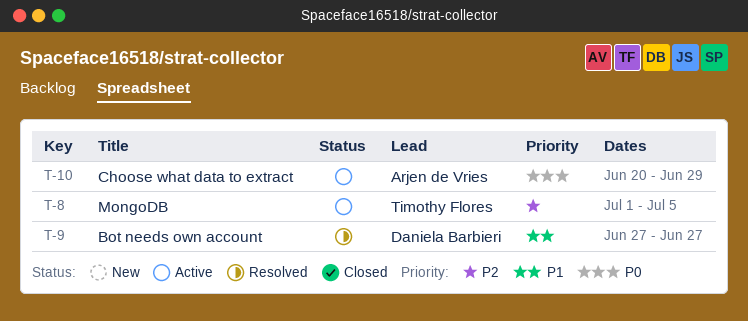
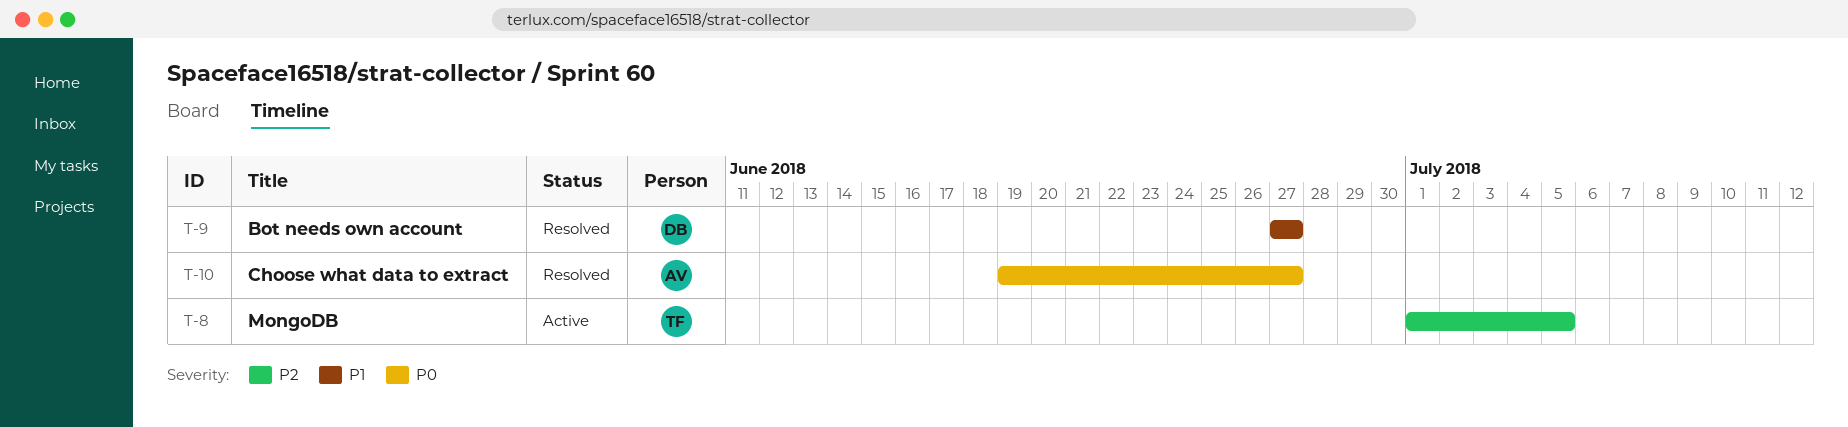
T-10, status: Active -> Resolved
T-10, start: Jun 20 -> Jun 19
T-10, due: Jun 29 -> Jun 27

